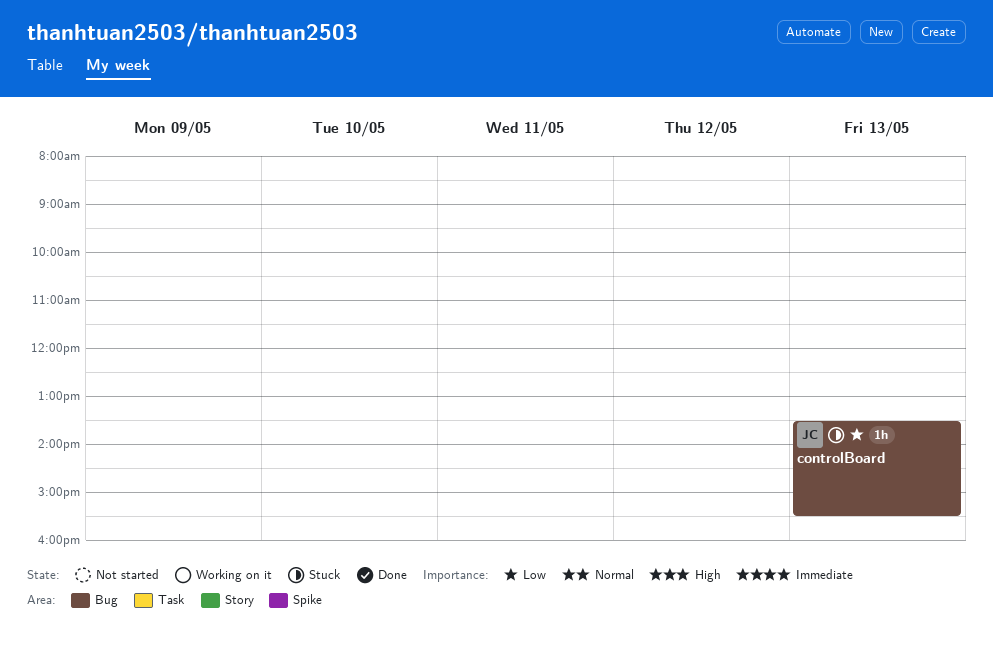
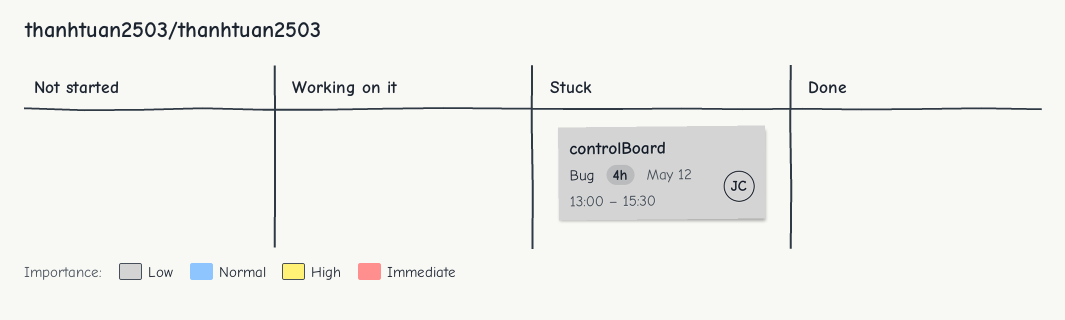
controlBoard, estimate: 1h -> 4h
controlBoard, day: May 13 -> May 12
controlBoard, begins: 13:30 -> 13:00

